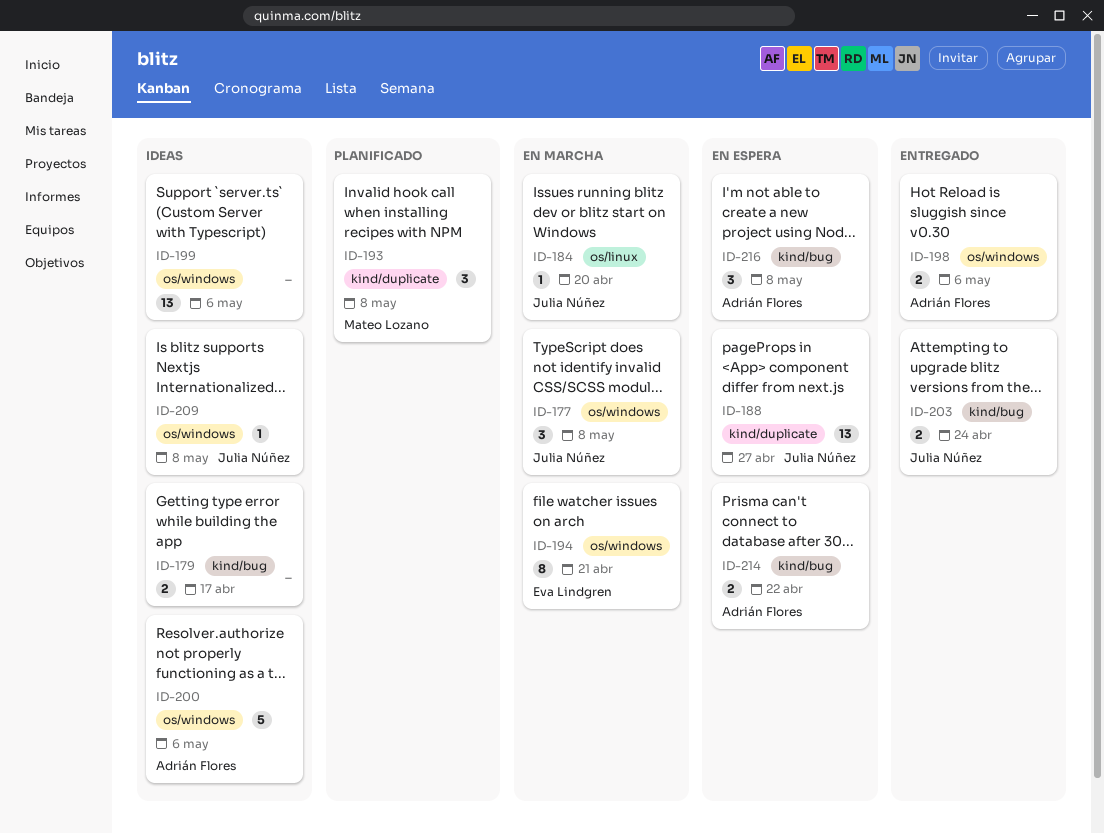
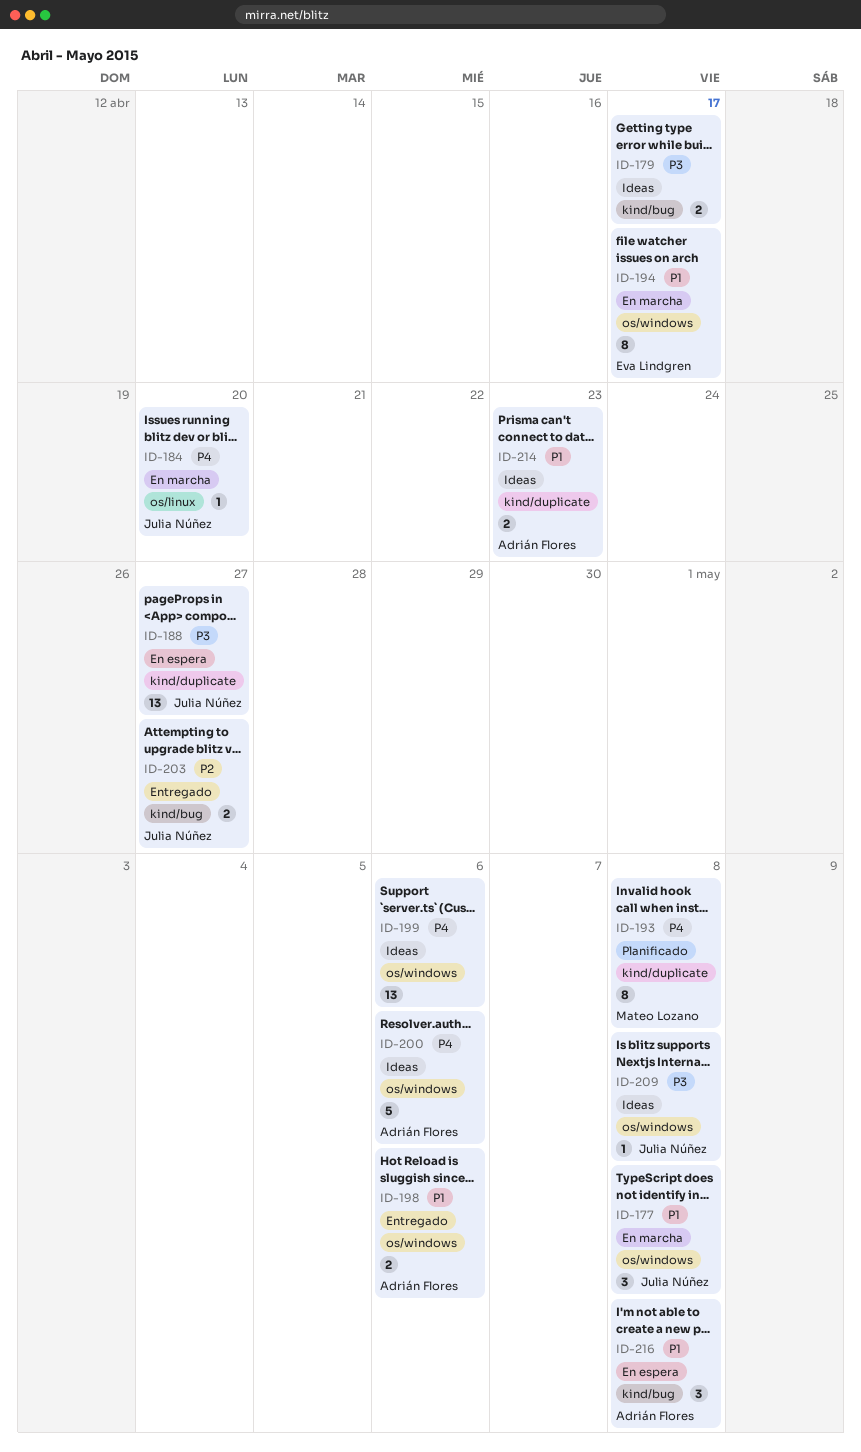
ID-193, estimate: 3 -> 8
ID-194, due: Apr 21 -> Apr 17
ID-203, due: Apr 24 -> Apr 27
ID-214, status: En espera -> Ideas
ID-214, label: kind/bug -> kind/duplicate
ID-214, due: Apr 22 -> Apr 23

